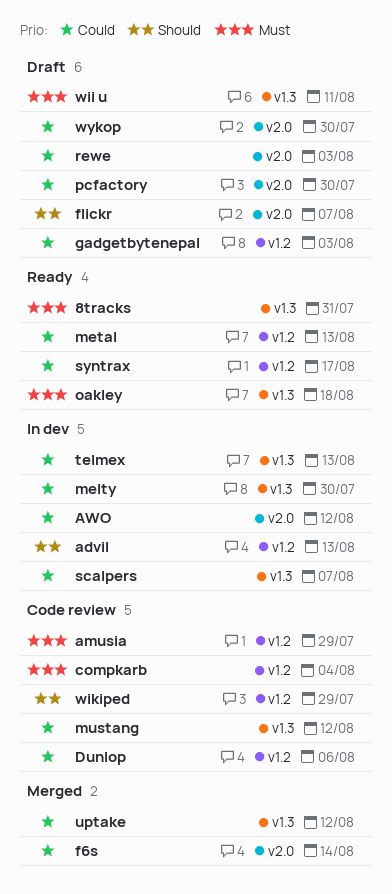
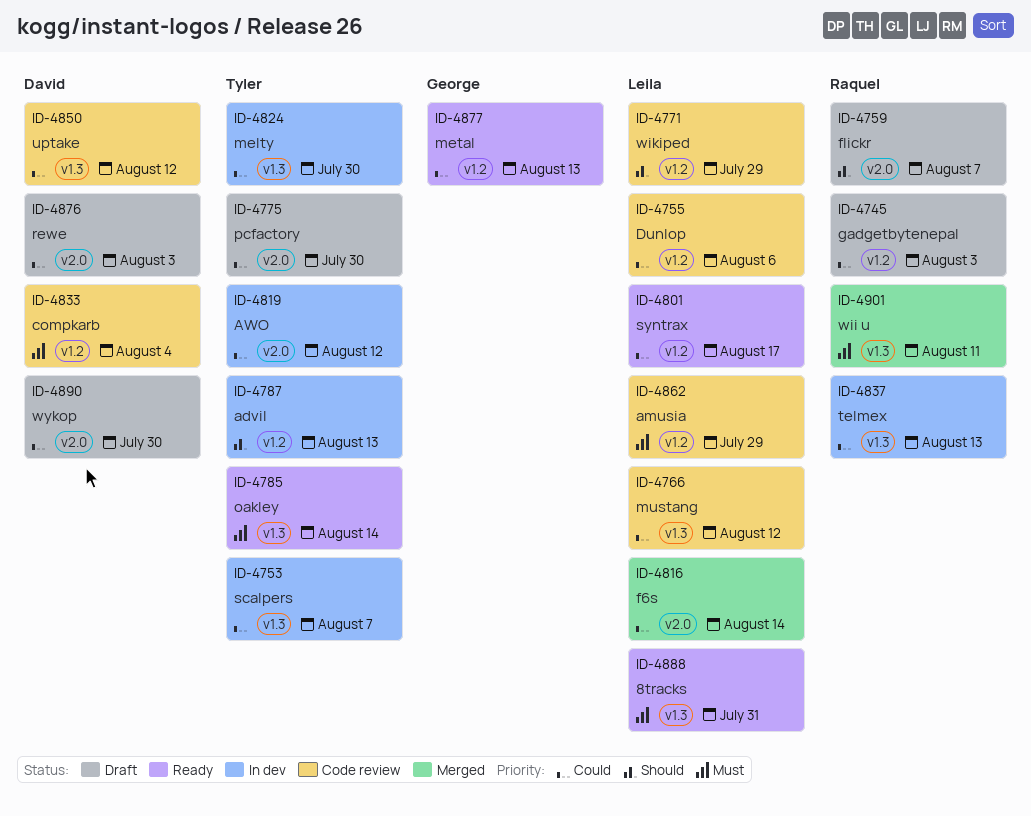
oakley, due: Aug 18 -> Aug 14
uptake, status: Merged -> Code review
wii u, status: Draft -> Merged

